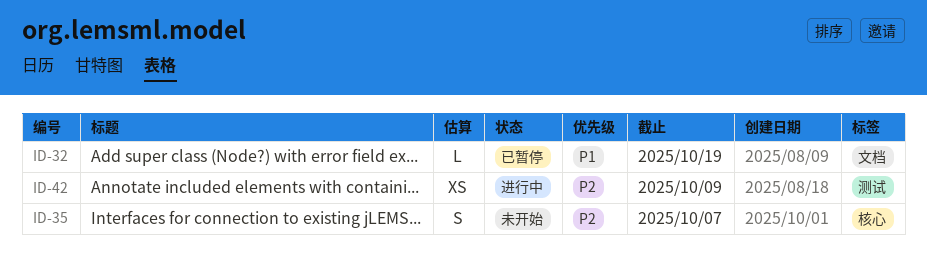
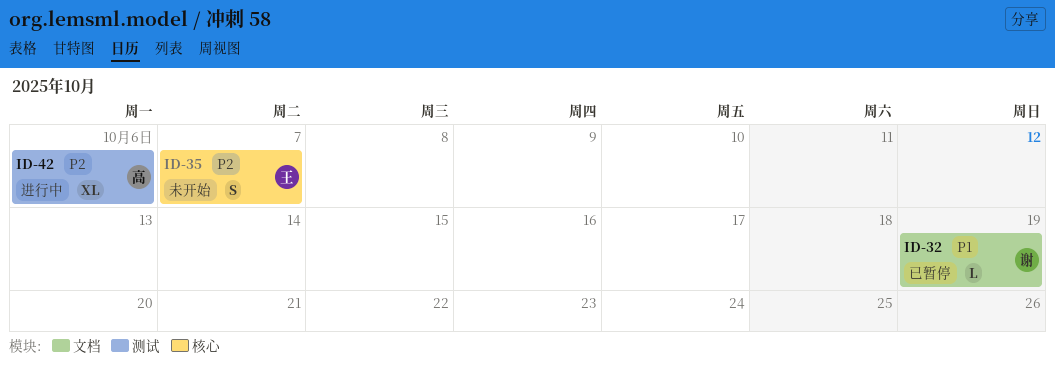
ID-42, estimate: XS -> XL
ID-42, due: Oct 9 -> Oct 6

